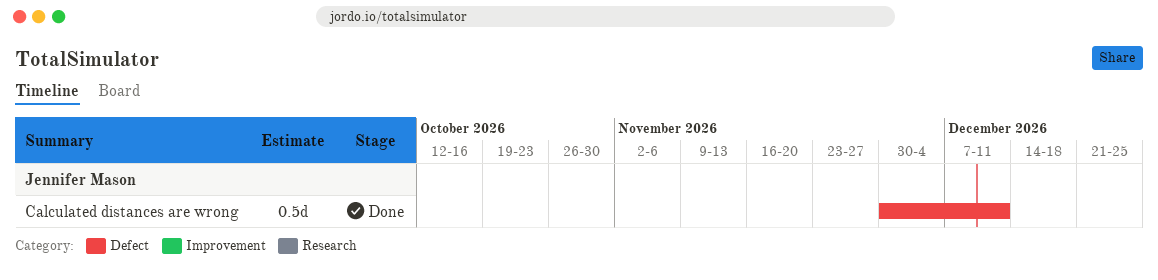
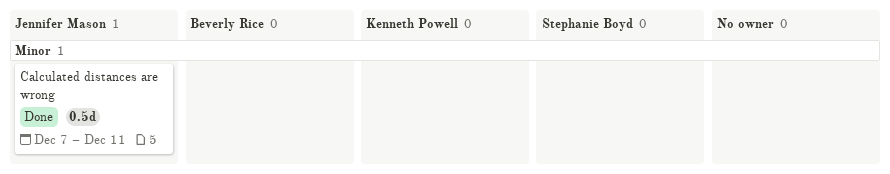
Calculated distances are wrong, start: Nov 30 -> Dec 7

